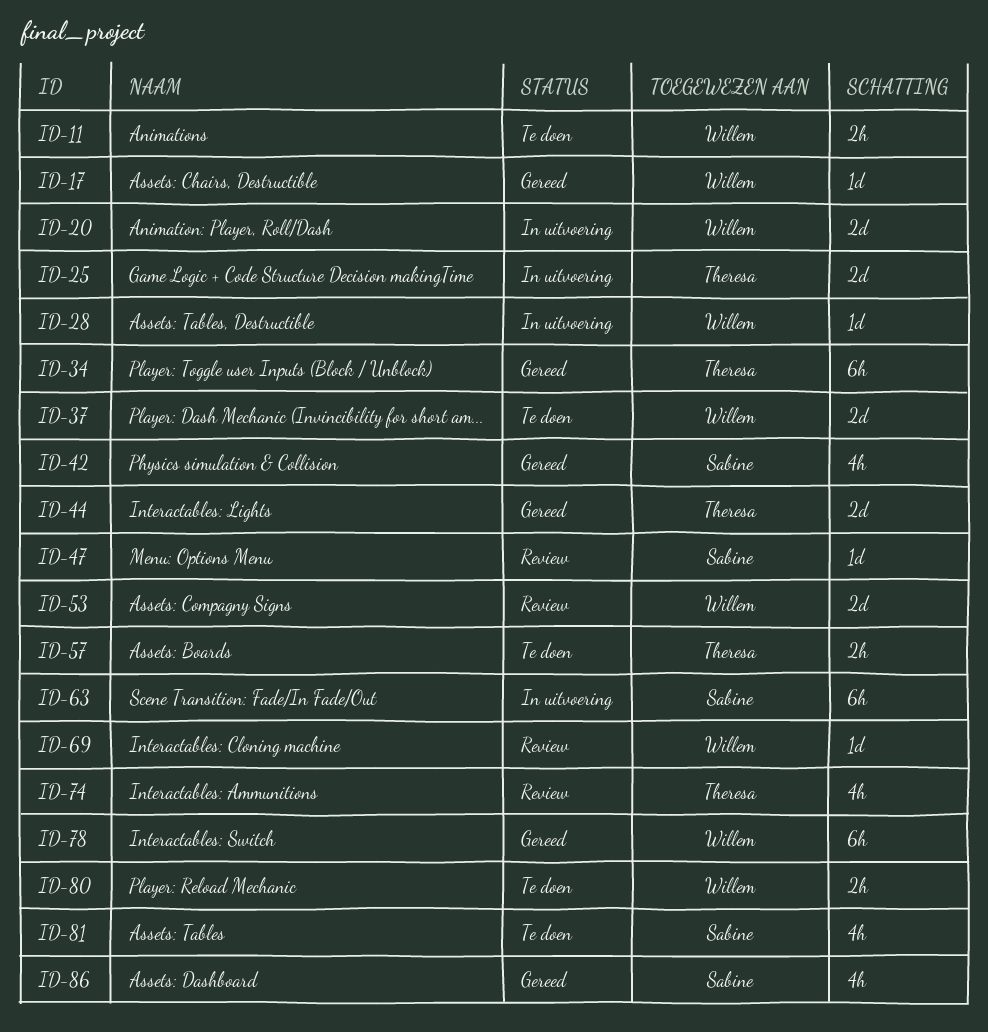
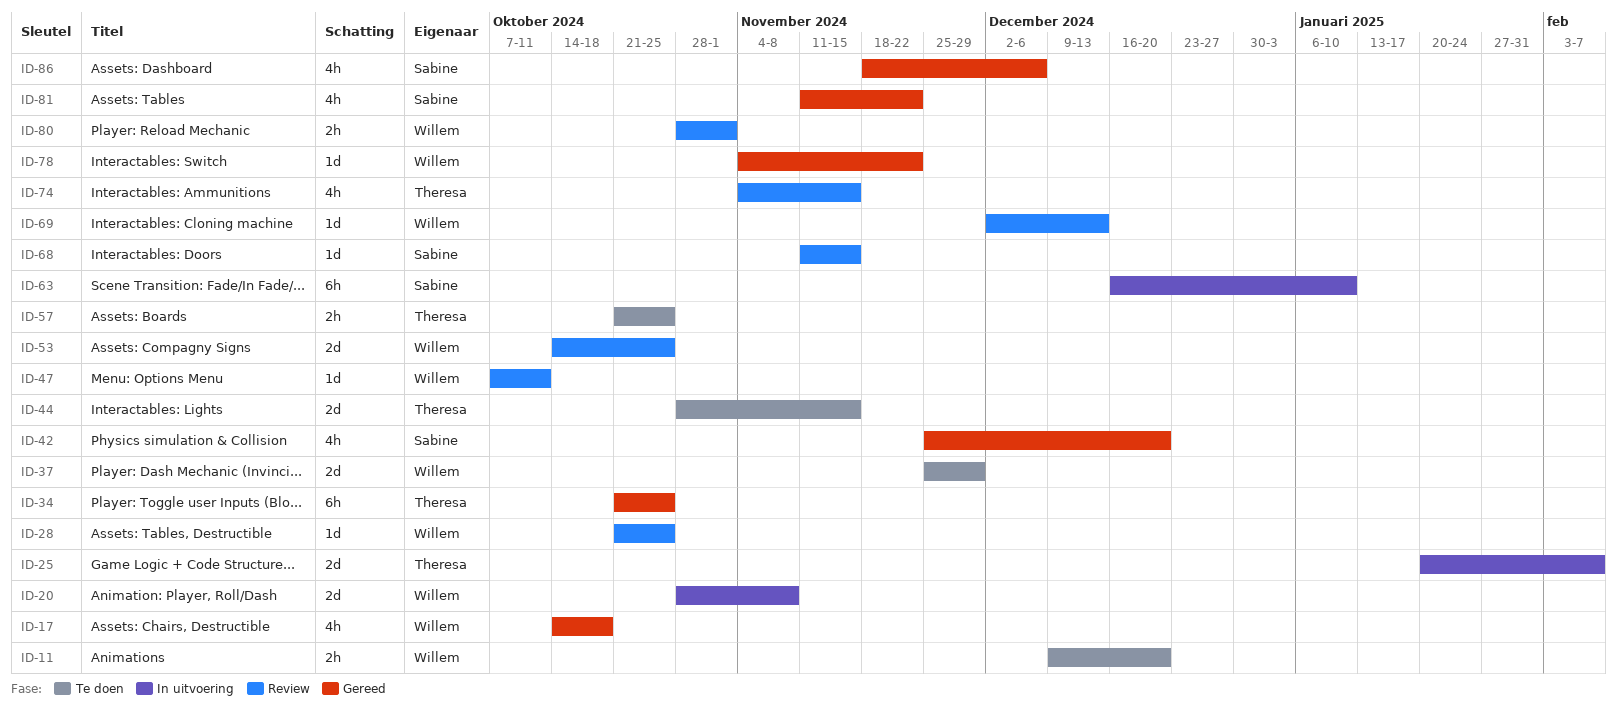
ID-17, estimate: 1d -> 4h
ID-28, status: In uitvoering -> Review
ID-44, status: Gereed -> Te doen
ID-47, owner: Sabine -> Willem
ID-68: none -> present
ID-78, estimate: 6h -> 1d
ID-80, status: Te doen -> Review
ID-81, status: Te doen -> Gereed

